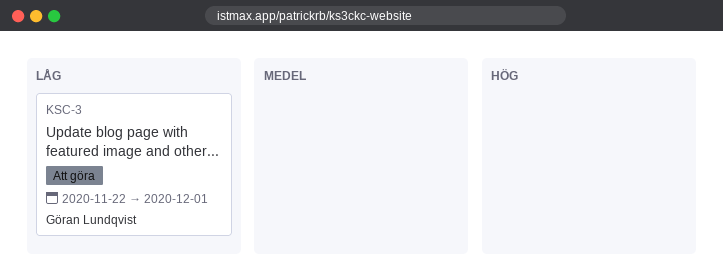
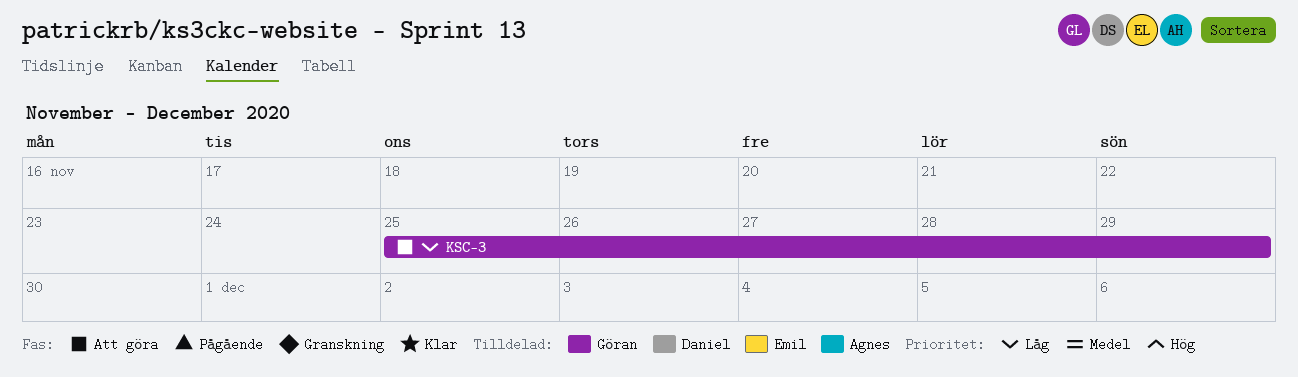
KSC-3, start: Nov 22 -> Nov 25
KSC-3, due: Dec 1 -> Nov 29

